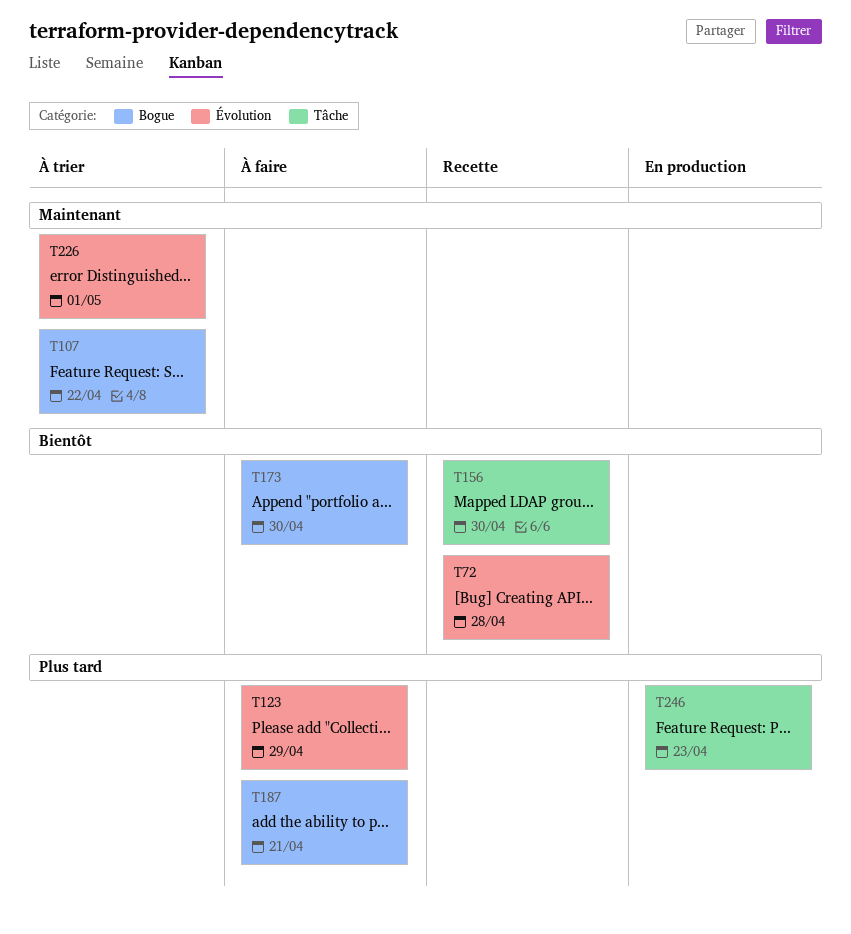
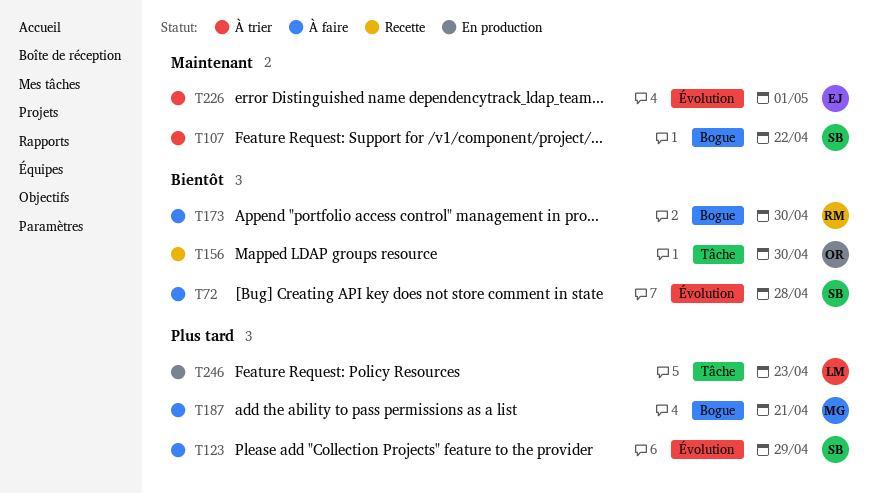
T72, status: Recette -> À faire

